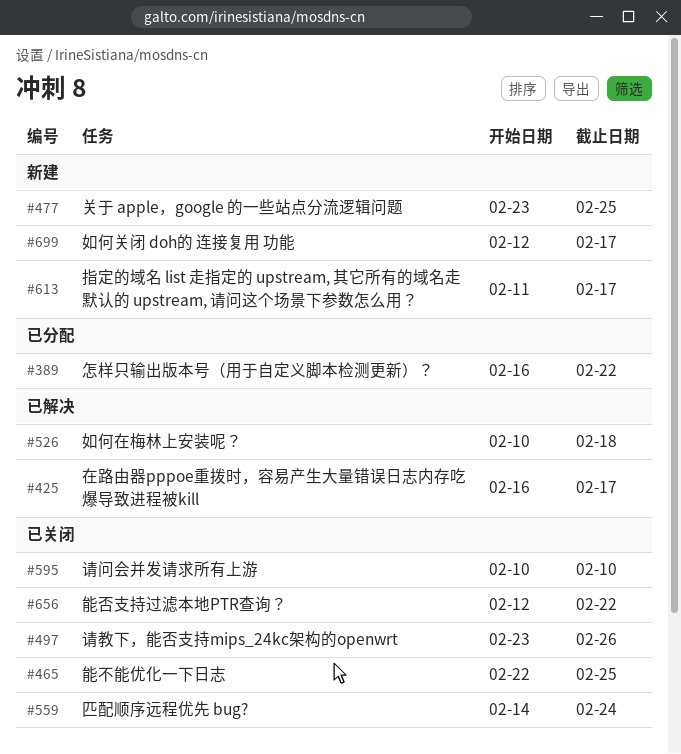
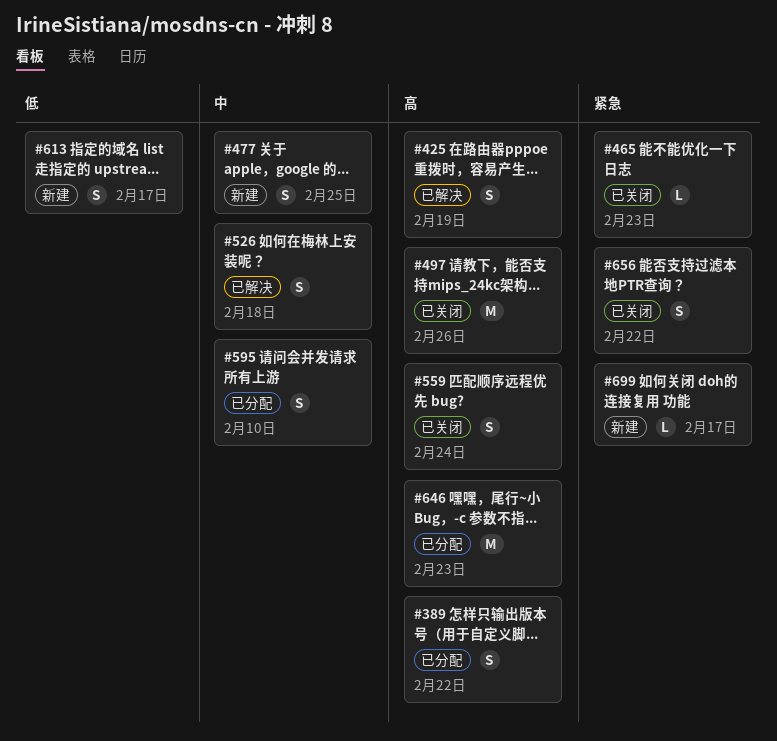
#425, due: Feb 17 -> Feb 19
#465, due: Feb 25 -> Feb 23
#595, status: 已关闭 -> 已分配
#646: none -> present

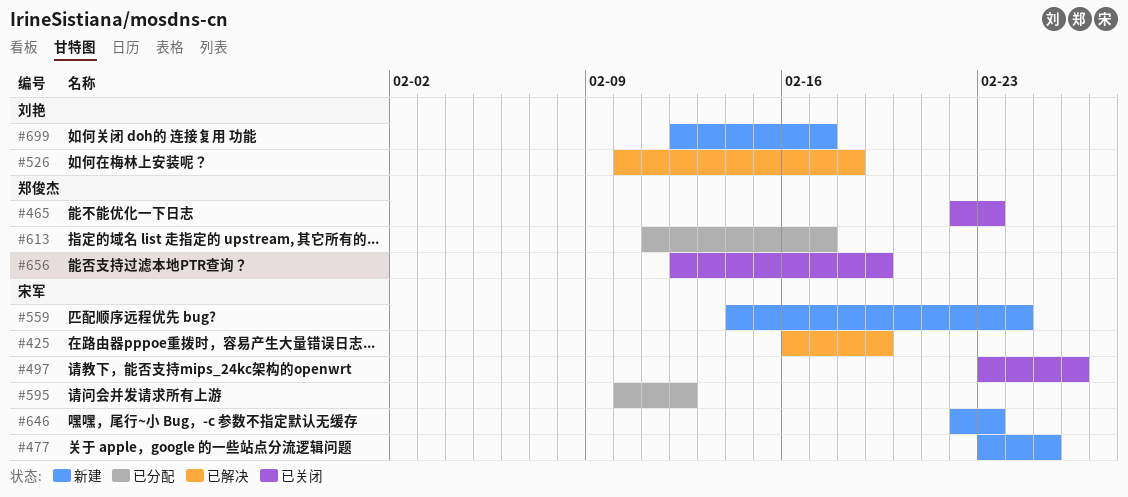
#389: present -> none
#559, status: 已关闭 -> 新建
#595, due: Feb 10 -> Feb 12
#613, status: 新建 -> 已分配
#646, status: 已分配 -> 新建
#656, due: Feb 22 -> Feb 19

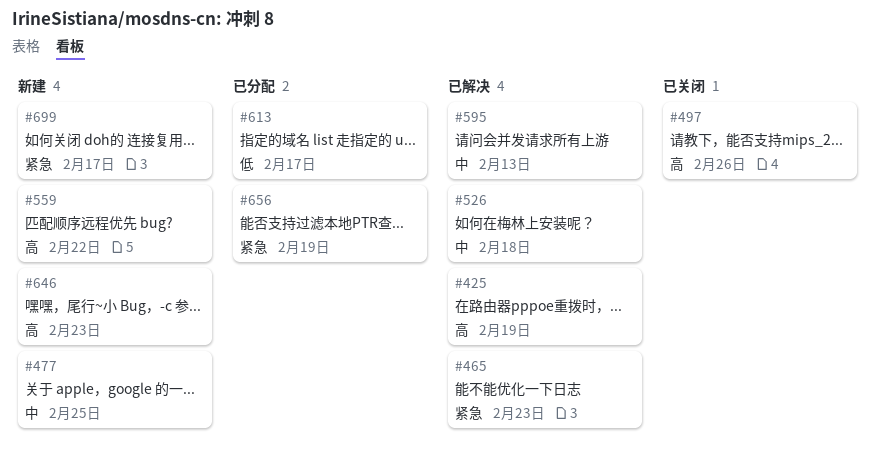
#465, status: 已关闭 -> 已解决
#559, due: Feb 24 -> Feb 22
#595, status: 已分配 -> 已解决
#595, due: Feb 12 -> Feb 13
#656, status: 已关闭 -> 已分配

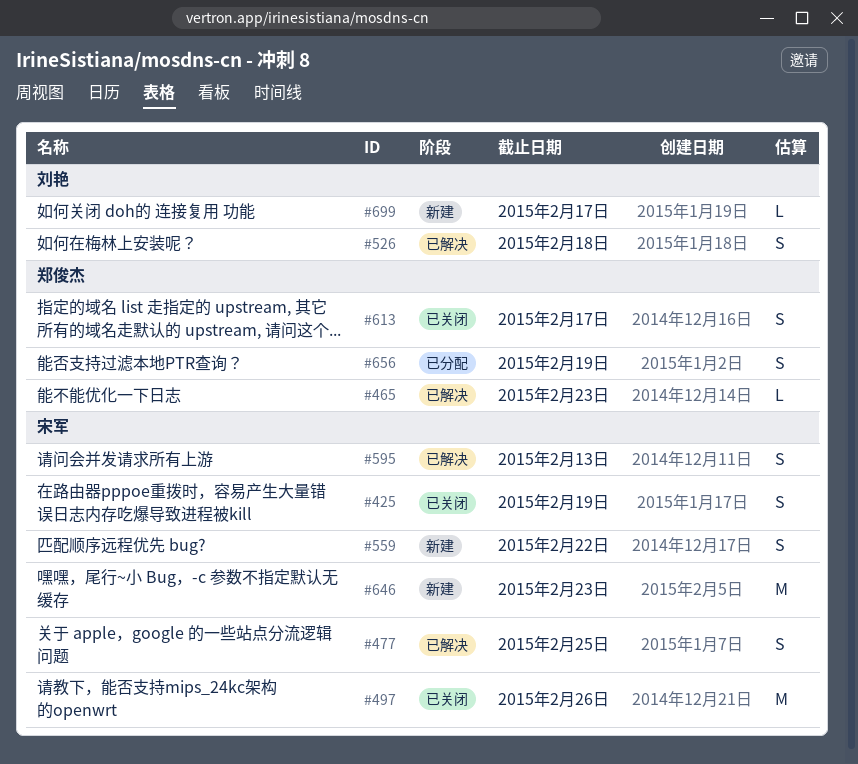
#425, status: 已解决 -> 已关闭
#477, status: 新建 -> 已解决
#613, status: 已分配 -> 已关闭

